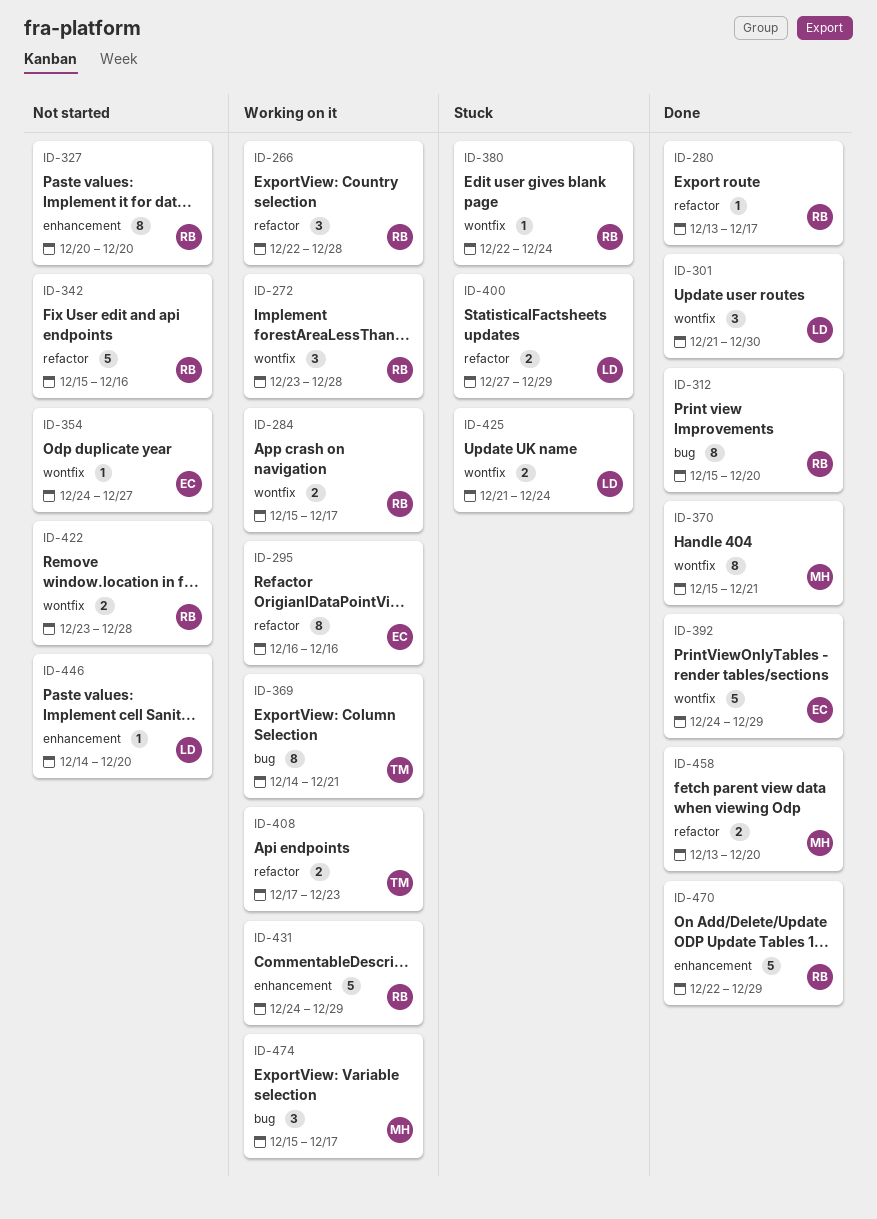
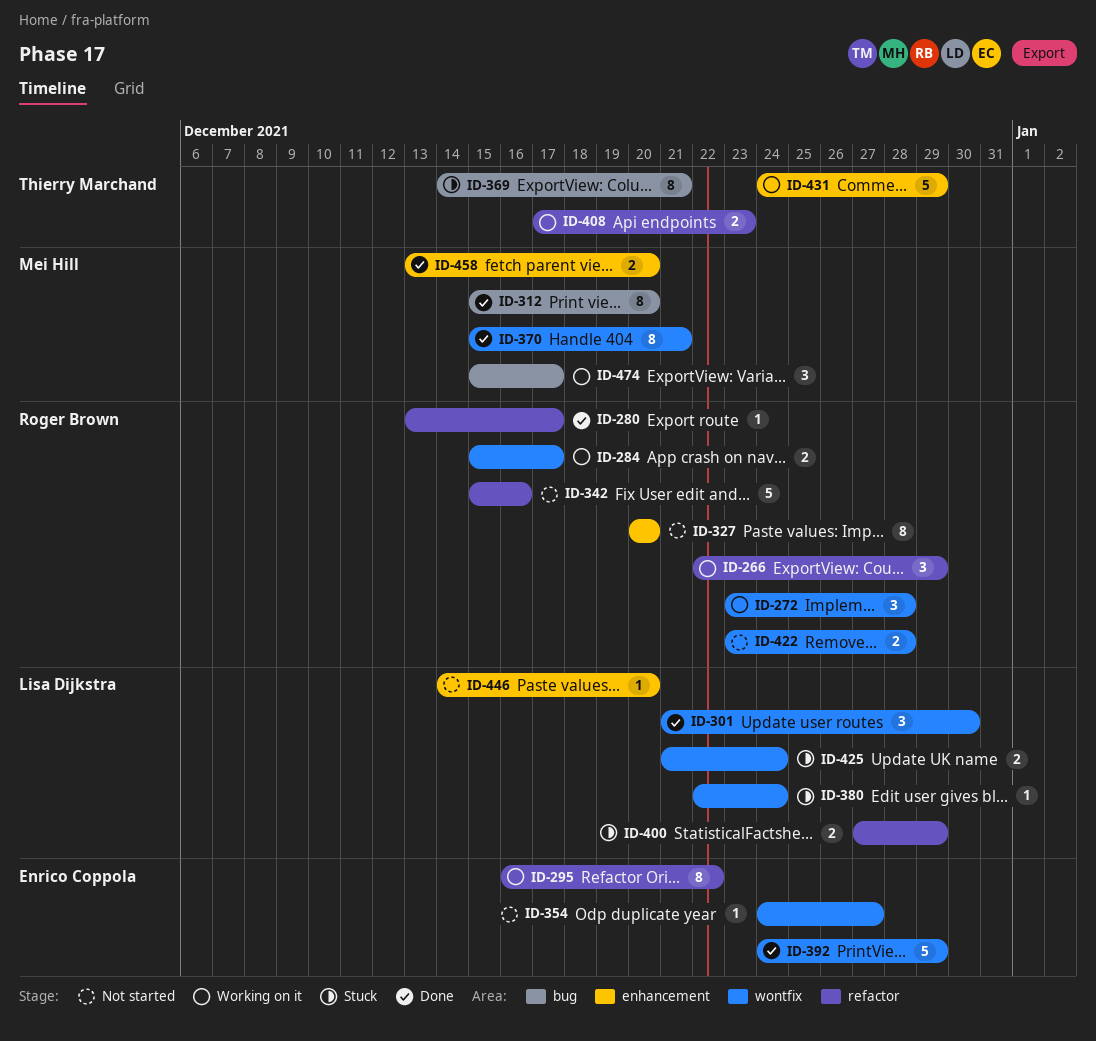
ID-266, due: Dec 28 -> Dec 29
ID-295, due: Dec 16 -> Dec 22
ID-312, owner: Roger Brown -> Mei Hill
ID-369, status: Working on it -> Stuck
ID-380, owner: Roger Brown -> Lisa Dijkstra
ID-431, owner: Roger Brown -> Thierry Marchand
ID-458, label: refactor -> enhancement
ID-470: present -> none

